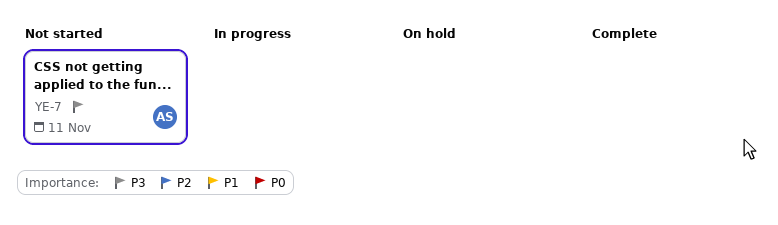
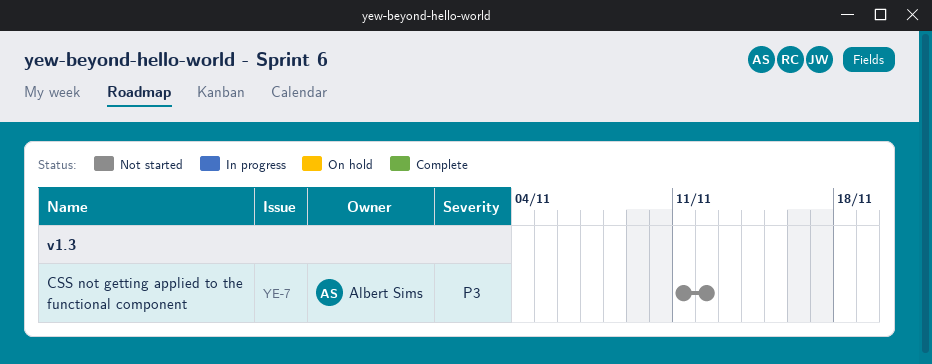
YE-7, due: Nov 11 -> Nov 12

